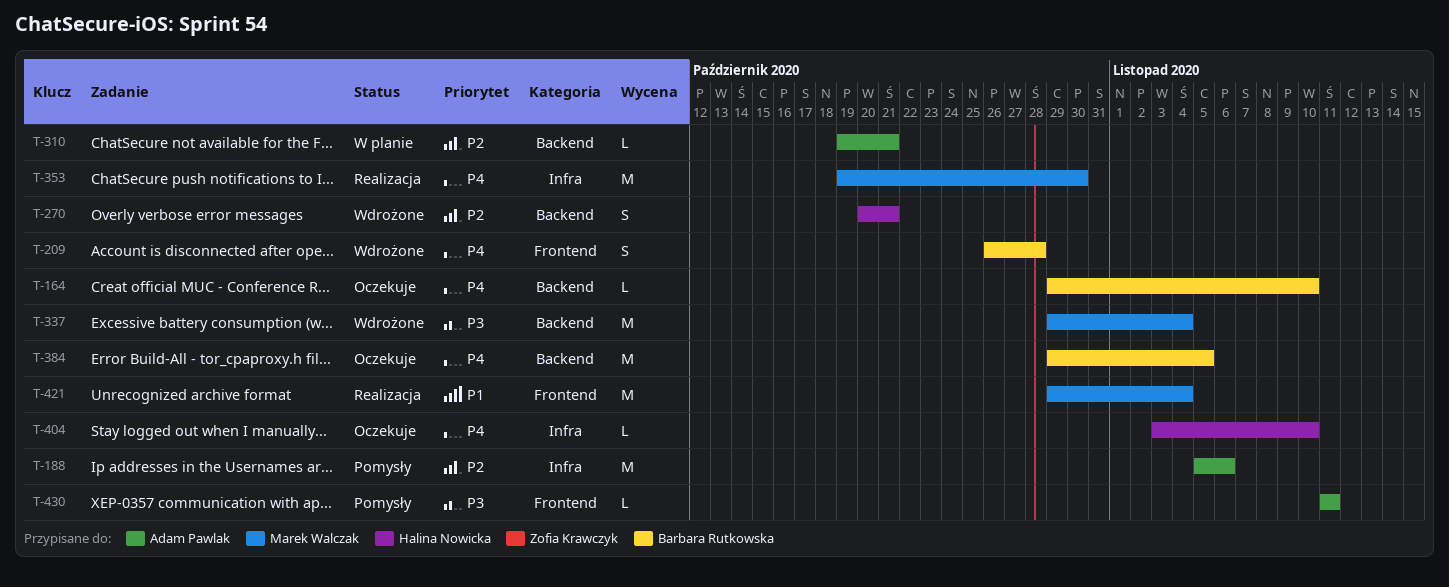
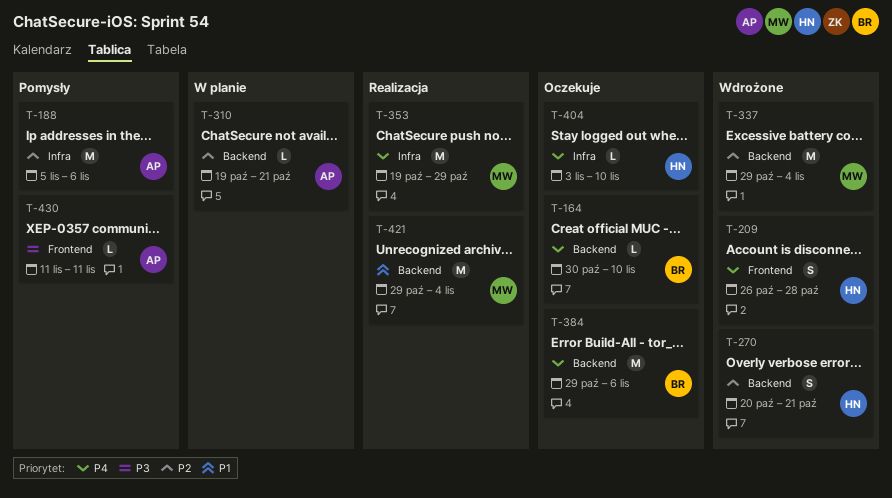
T-164, start: Oct 29 -> Oct 30
T-209, owner: Barbara Rutkowska -> Halina Nowicka
T-337, priority: P3 -> P2
T-353, due: Oct 30 -> Oct 29
T-384, due: Nov 5 -> Nov 6
T-421, label: Frontend -> Backend

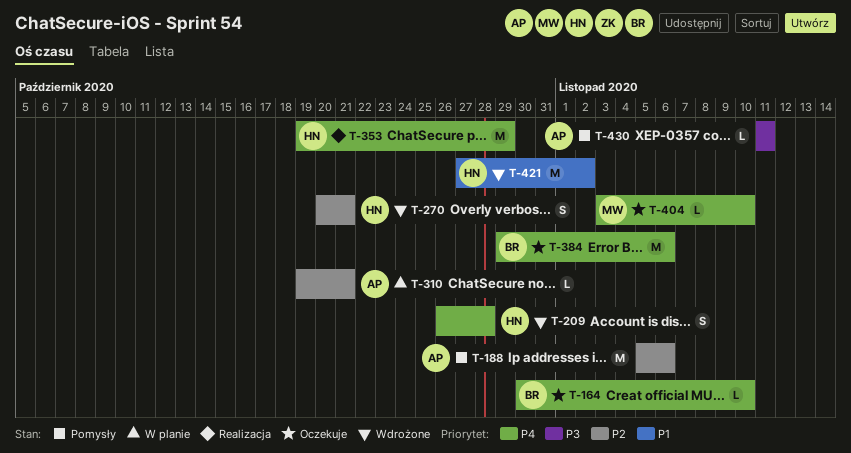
T-337: present -> none
T-353, owner: MW -> HN
T-404, owner: HN -> MW
T-421, status: Realizacja -> Wdrożone
T-421, owner: MW -> HN
T-421, start: Oct 29 -> Oct 27
T-421, due: Nov 4 -> Nov 2

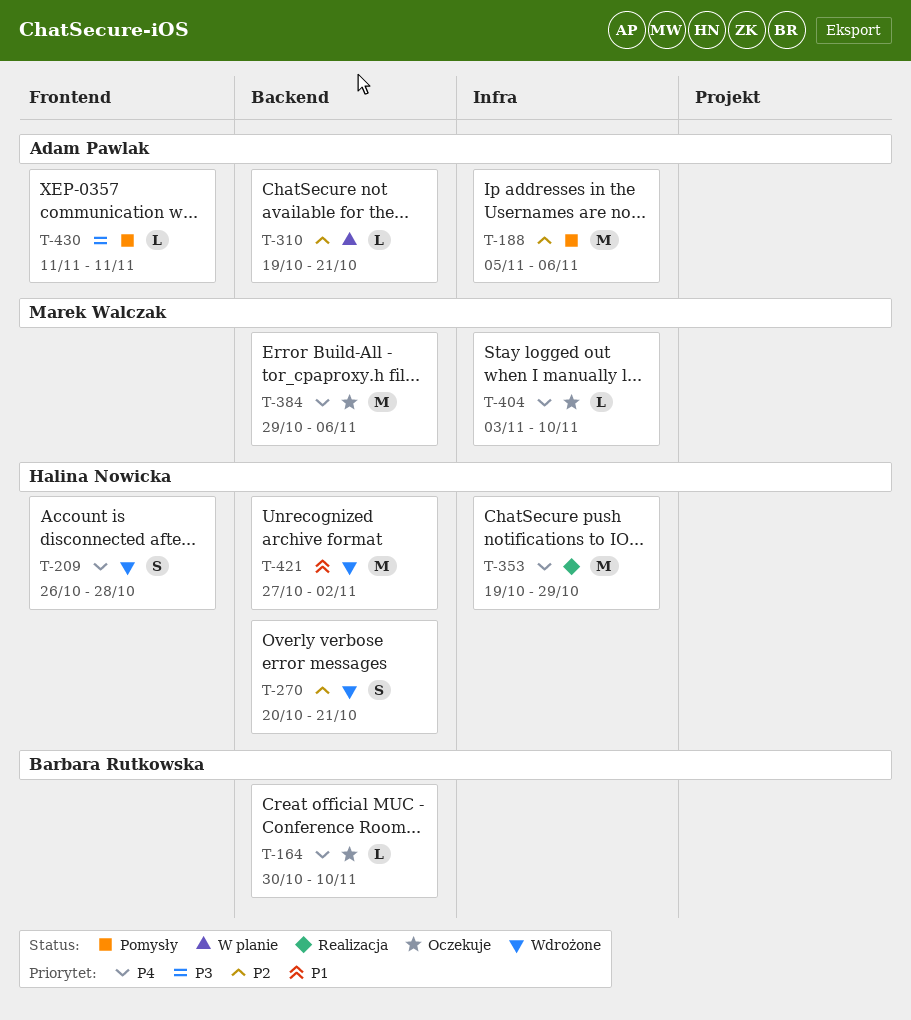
T-384, owner: Barbara Rutkowska -> Marek Walczak

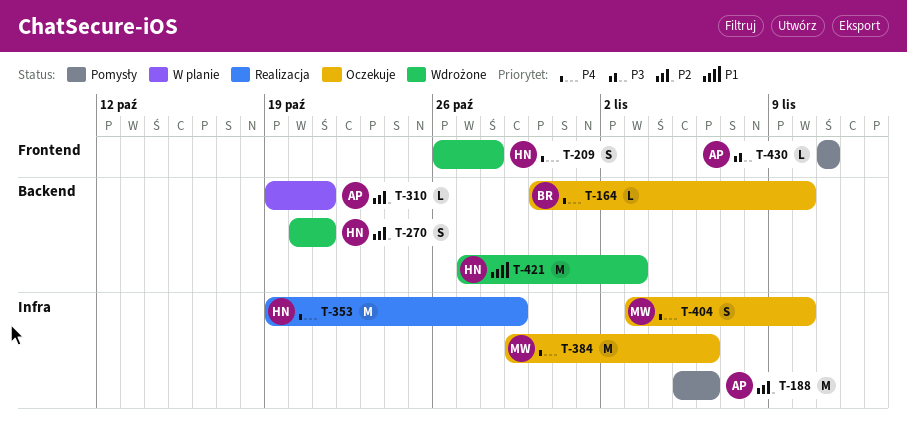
T-384, label: Backend -> Infra
T-404, estimate: L -> S
T-421, due: Nov 2 -> Nov 3

